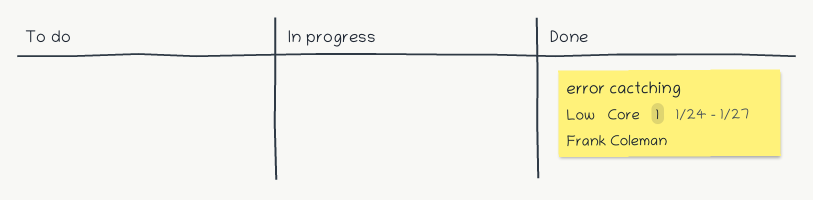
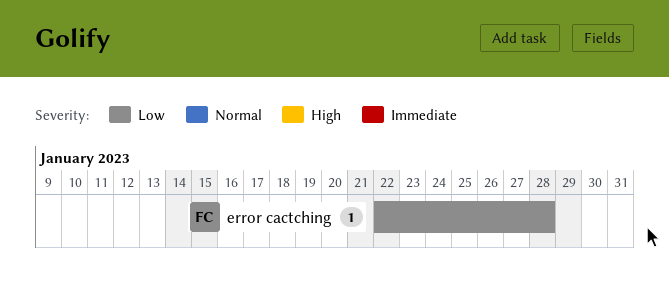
error cactching, start: Jan 24 -> Jan 22
error cactching, due: Jan 27 -> Jan 28

